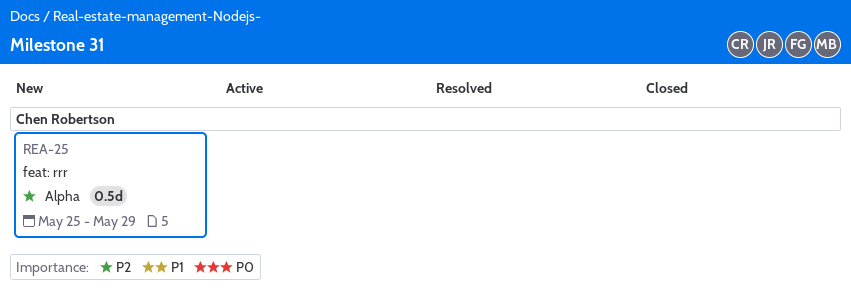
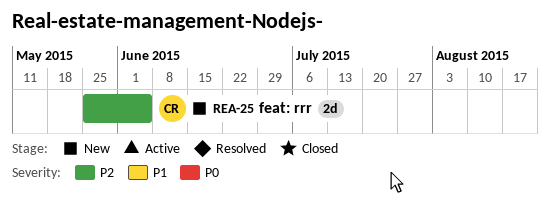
REA-25, estimate: 0.5d -> 2d
REA-25, due: May 29 -> Jun 5

